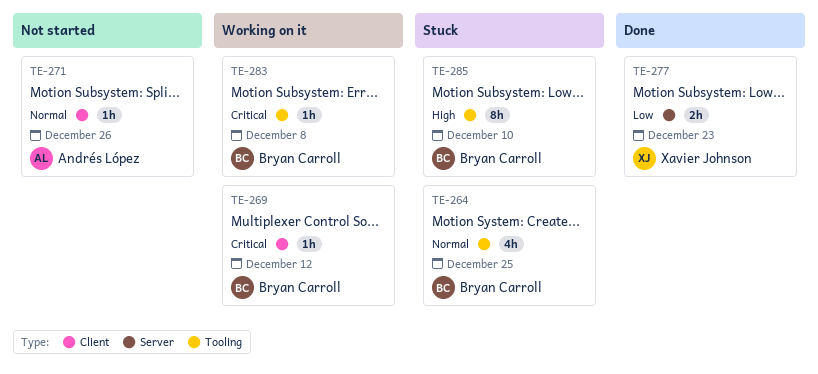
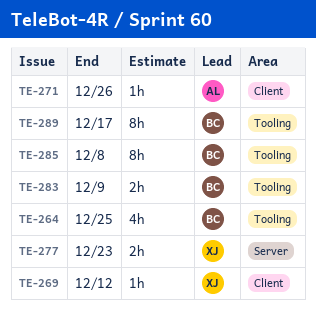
TE-269, owner: Bryan Carroll -> Xavier Johnson
TE-283, estimate: 1h -> 2h
TE-283, due: Dec 8 -> Dec 9
TE-285, due: Dec 10 -> Dec 8
TE-289: none -> present

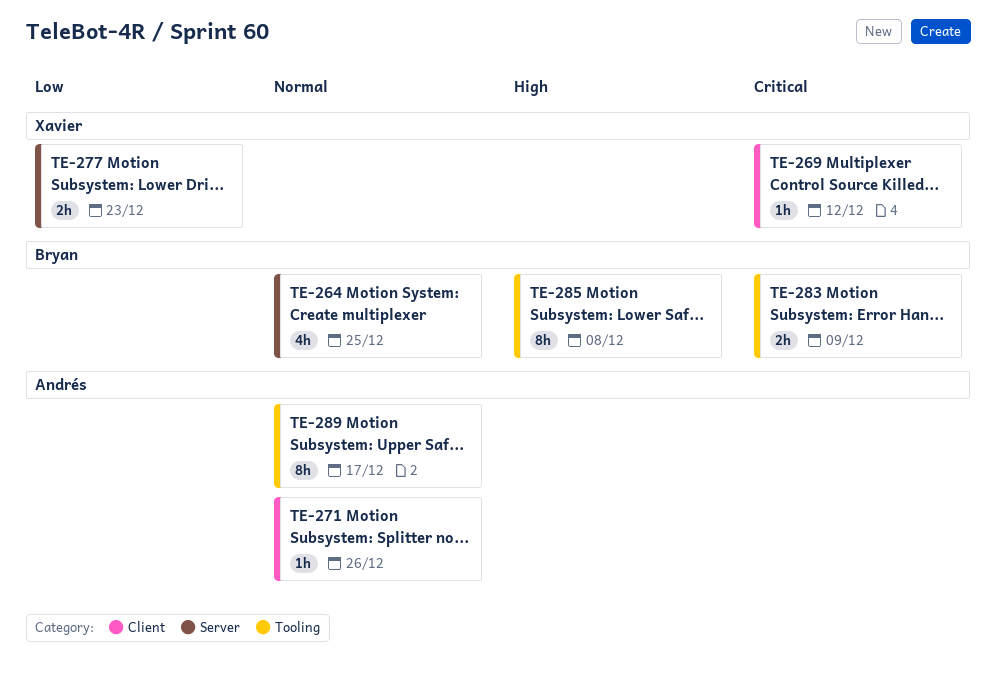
TE-264, label: Tooling -> Server
TE-289, owner: Bryan -> Andrés

